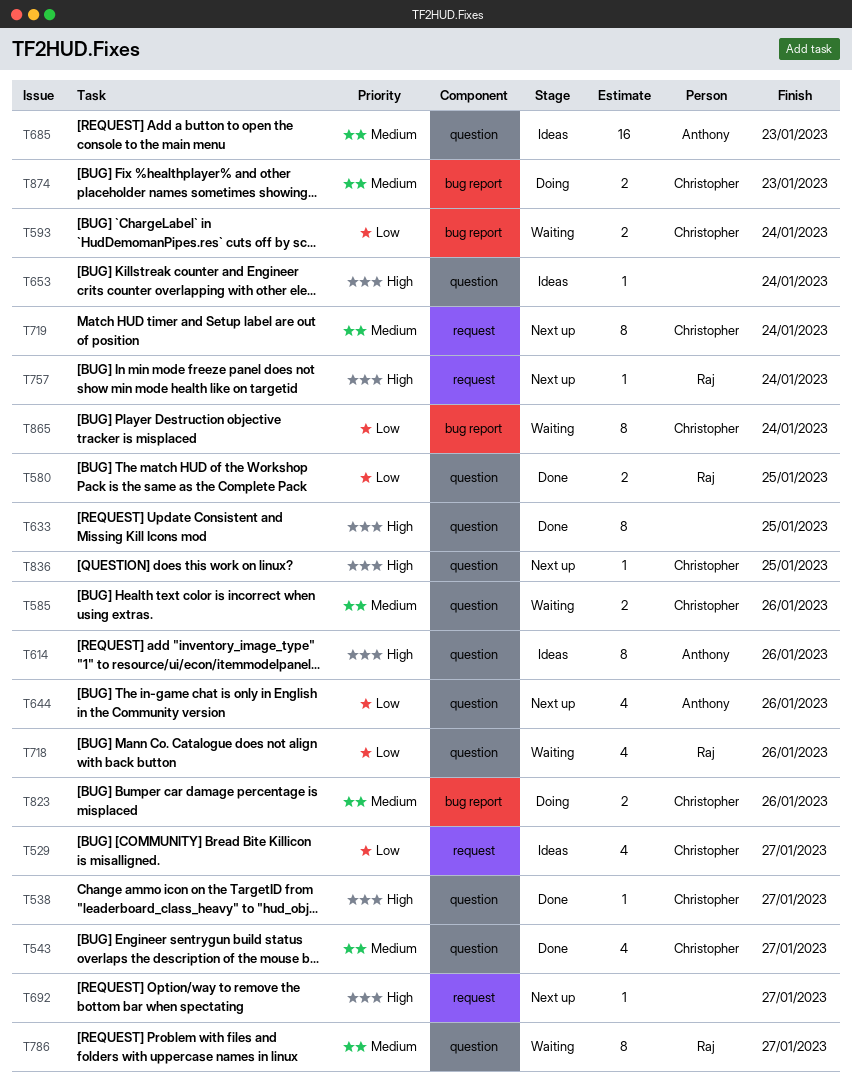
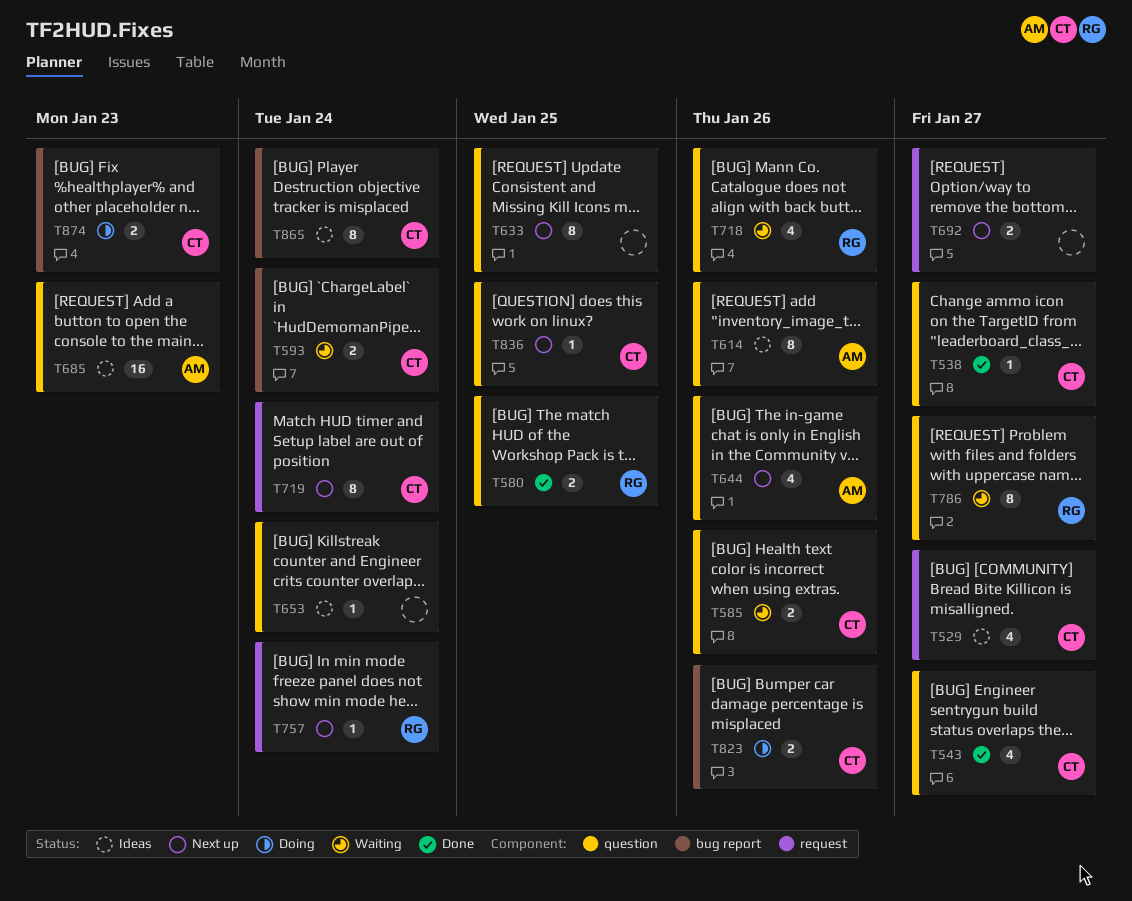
T633, status: Done -> Next up
T692, estimate: 1 -> 2
T865, status: Waiting -> Ideas

